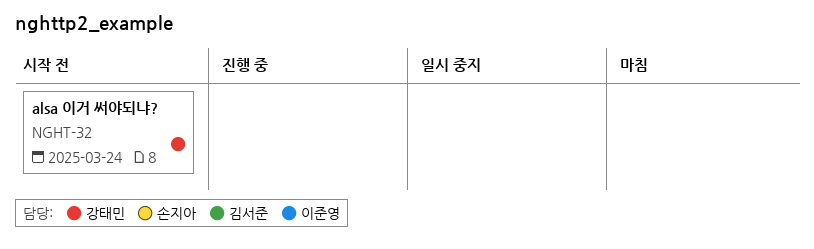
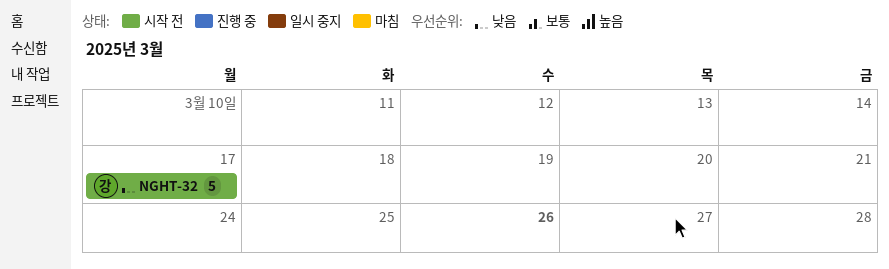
NGHT-32, due: Mar 24 -> Mar 17

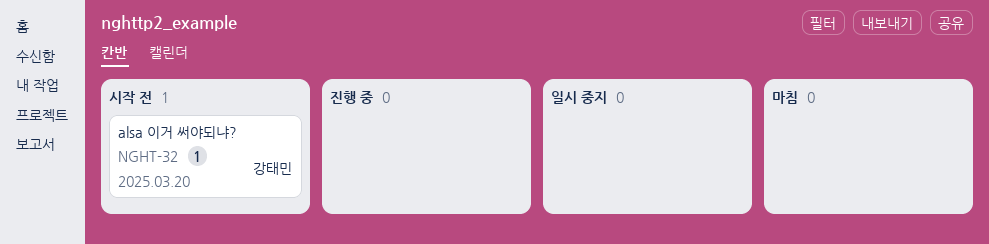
NGHT-32, estimate: 5 -> 1
NGHT-32, due: Mar 17 -> Mar 20

